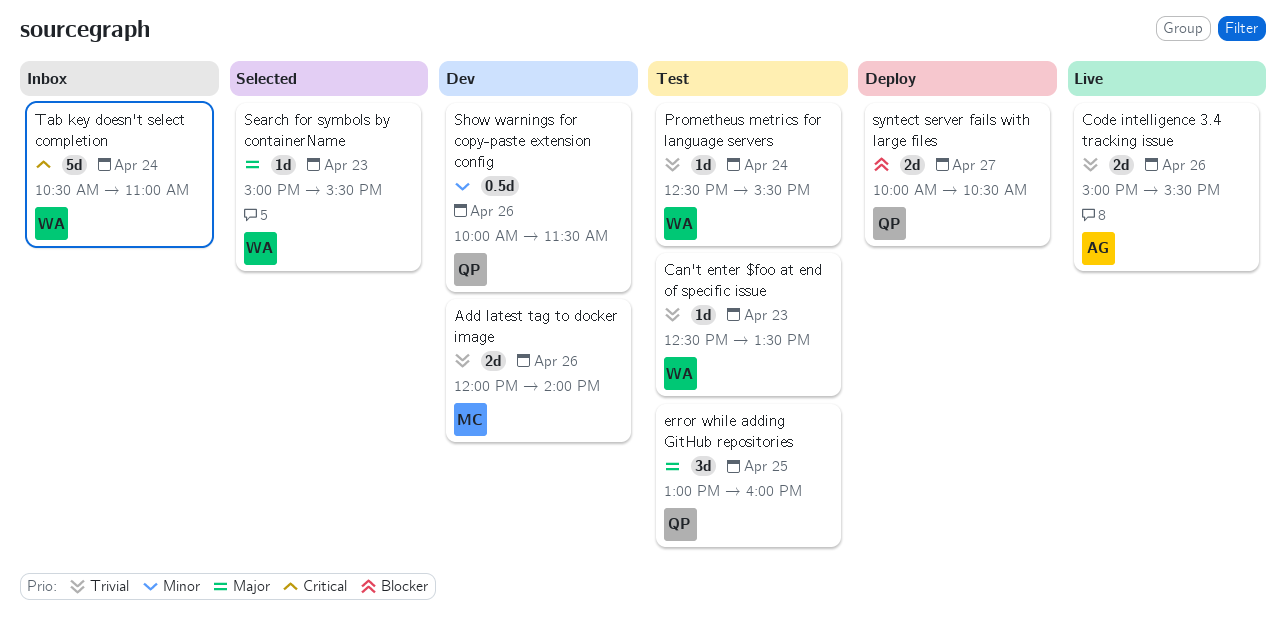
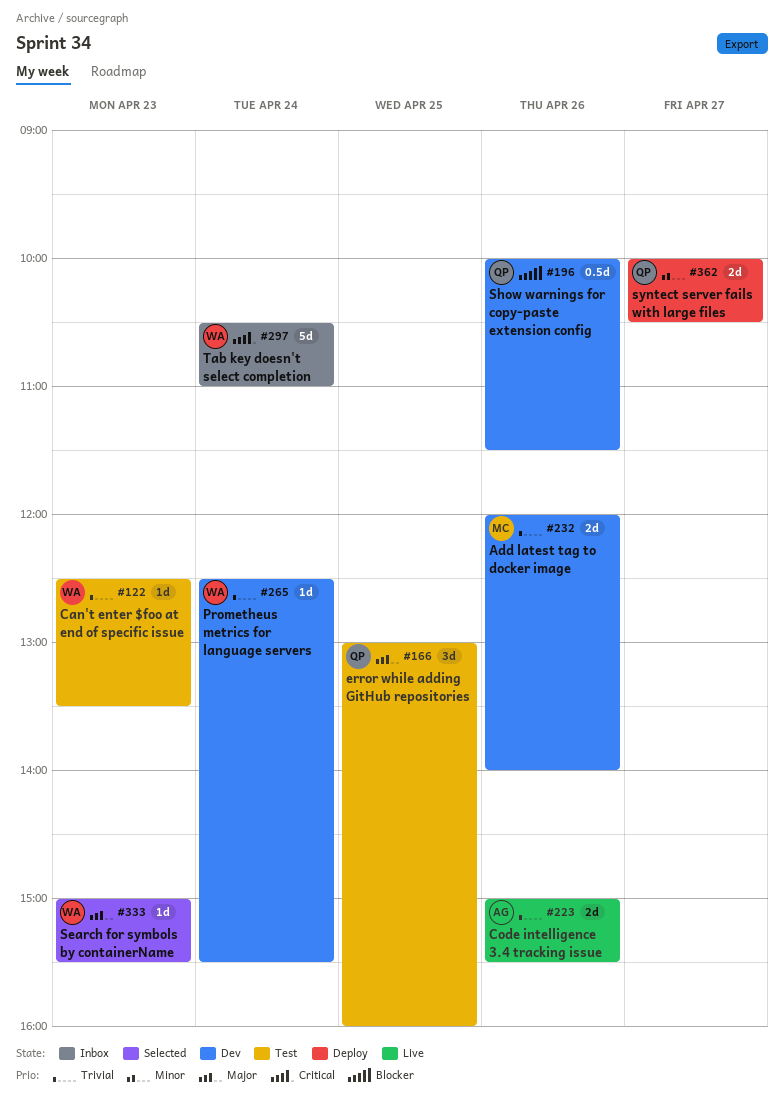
Prometheus metrics for language servers, status: Test -> Dev
Show warnings for copy-paste extension config, priority: Minor -> Blocker
syntect server fails with large files, priority: Blocker -> Minor

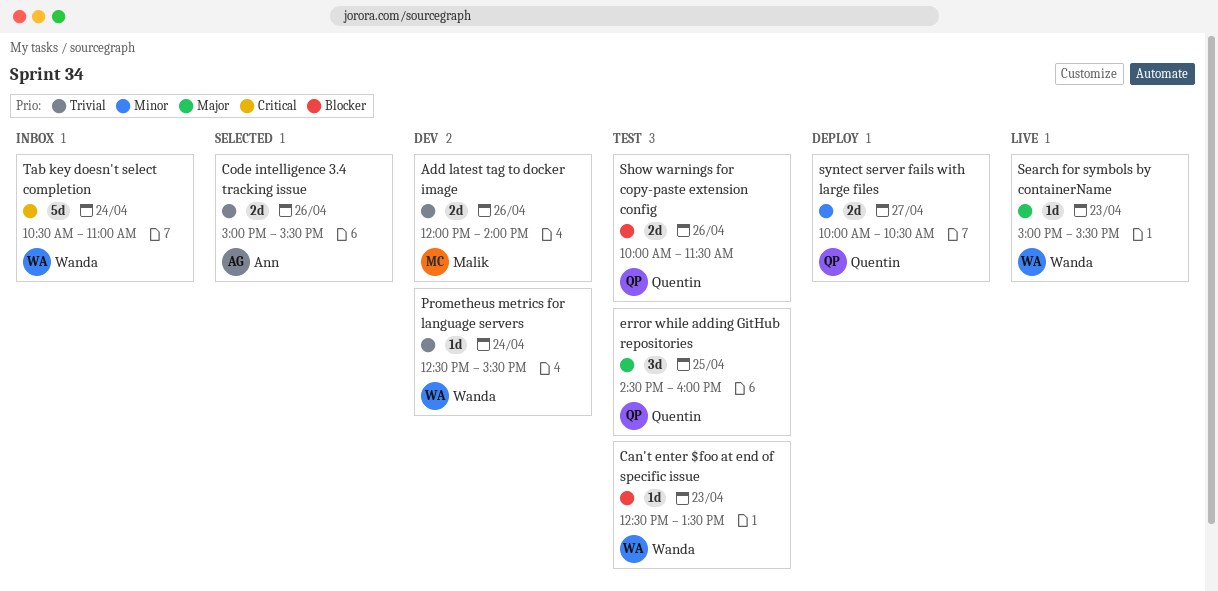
Can't enter $foo at end of specific issue, priority: Trivial -> Blocker
Code intelligence 3.4 tracking issue, status: Live -> Selected
error while adding GitHub repositories, begins: 13:00 -> 14:30
Search for symbols by containerName, status: Selected -> Live
Show warnings for copy-paste extension config, status: Dev -> Test
Show warnings for copy-paste extension config, estimate: 0.5d -> 2d

